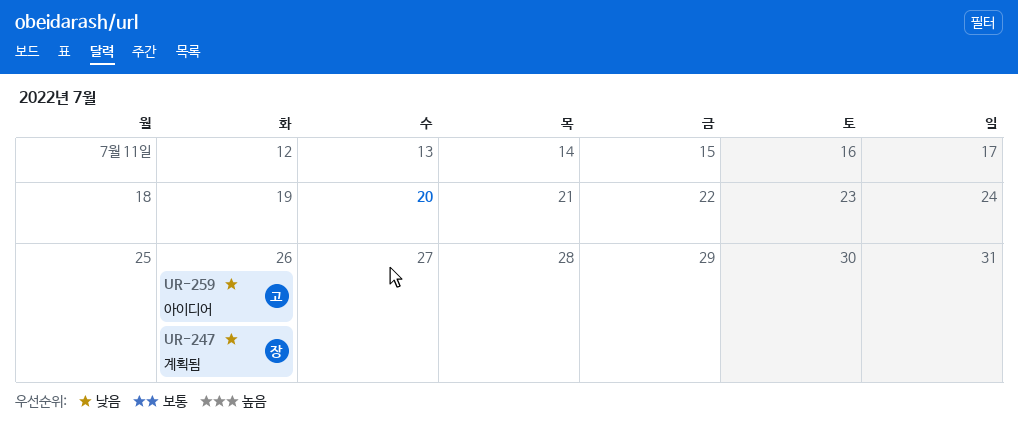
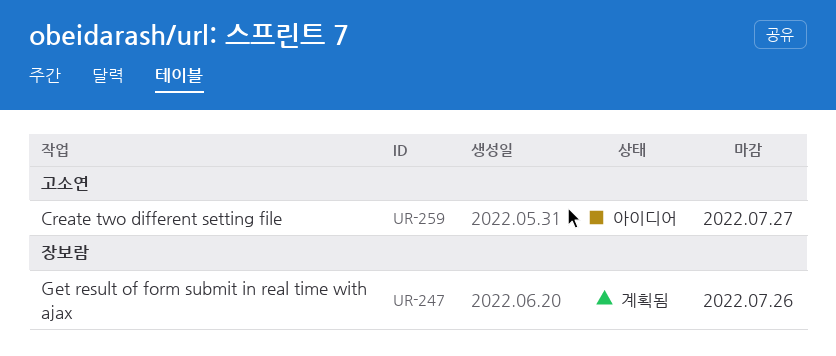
UR-259, due: Jul 26 -> Jul 27

